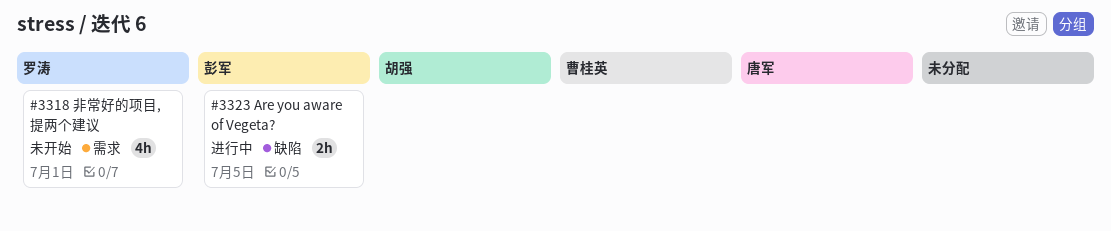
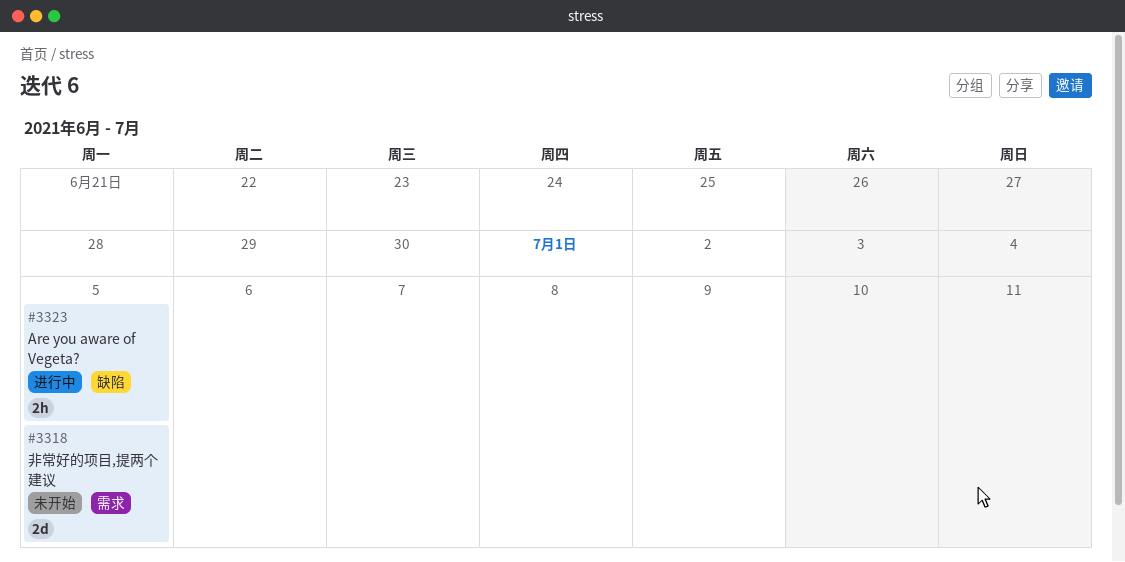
#3318, estimate: 4h -> 2d
#3318, due: Jul 1 -> Jul 5

